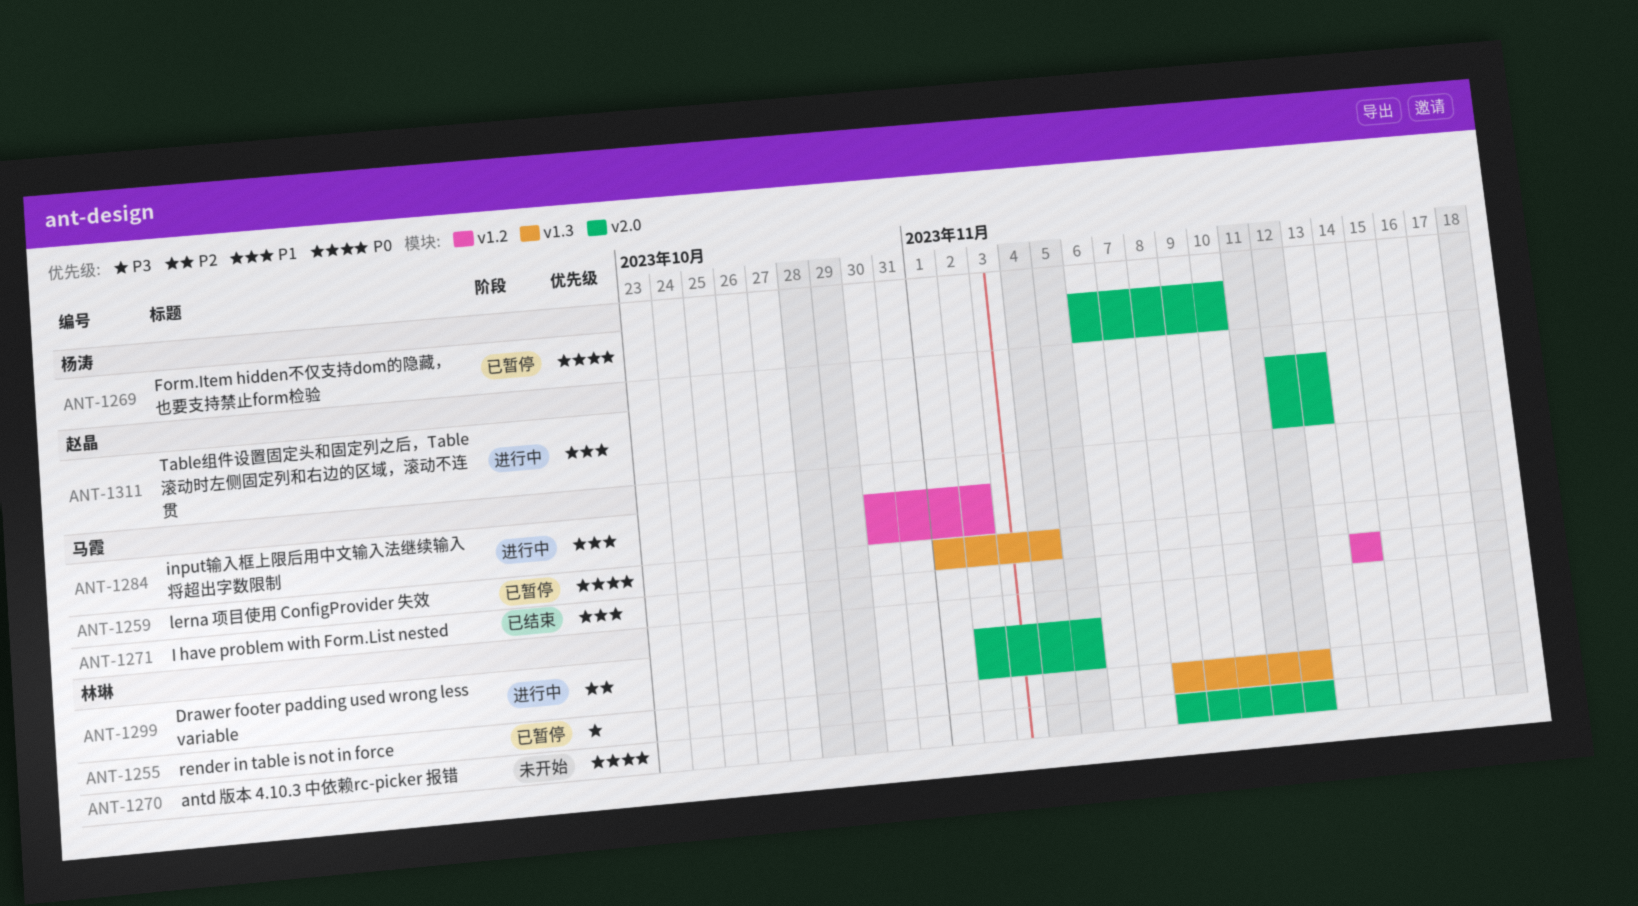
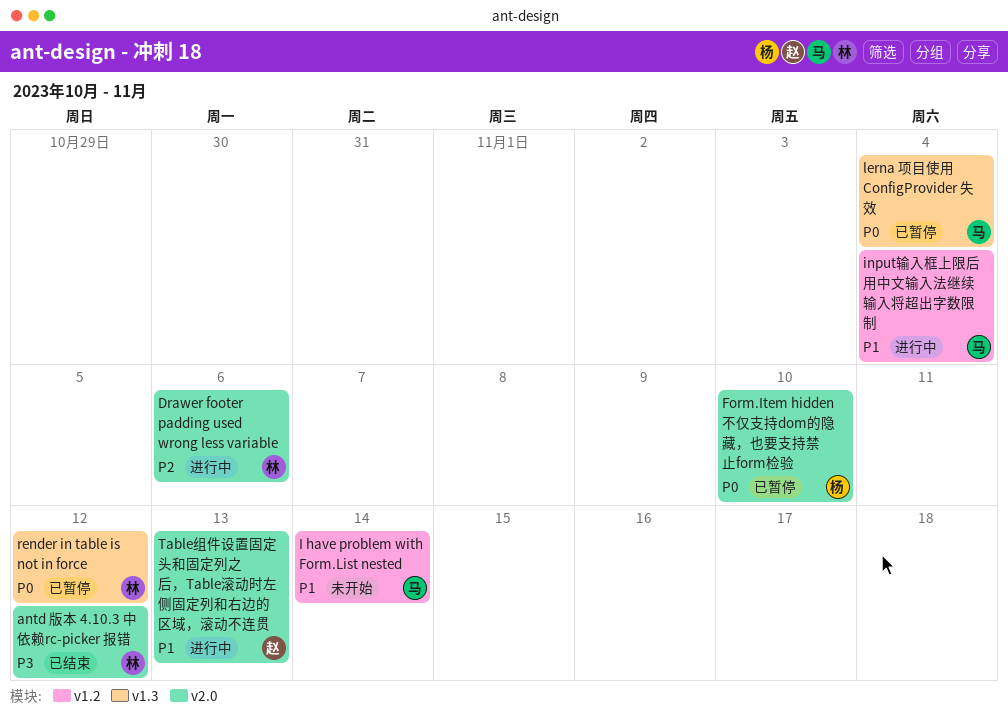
antd 版本 4.10.3 中依赖rc-picker 报错, status: 未开始 -> 已结束
antd 版本 4.10.3 中依赖rc-picker 报错, priority: P0 -> P3
Drawer footer padding used wrong less variable, due: Nov 5 -> Nov 6
I have problem with Form.List nested, status: 已结束 -> 未开始
input输入框上限后用中文输入法继续输入将超出字数限制, due: Nov 2 -> Nov 4
render in table is not in force, priority: P3 -> P0

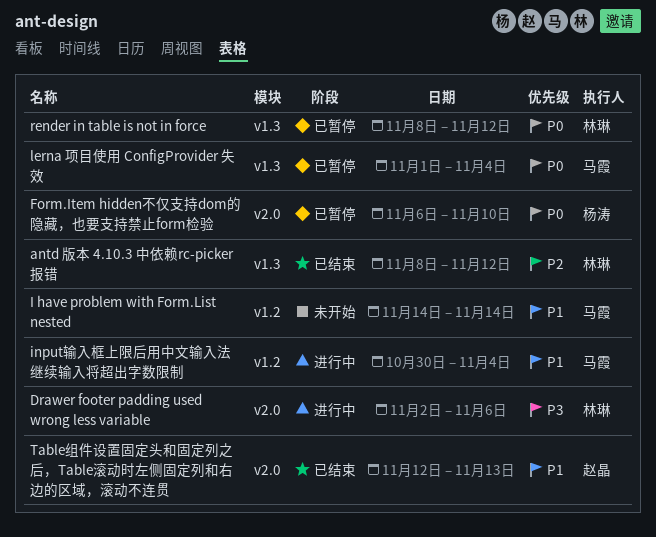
antd 版本 4.10.3 中依赖rc-picker 报错, priority: P3 -> P2
antd 版本 4.10.3 中依赖rc-picker 报错, label: v2.0 -> v1.3
Drawer footer padding used wrong less variable, priority: P2 -> P3
Table组件设置固定头和固定列之后，Table滚动时左侧固定列和右边的区域，滚动不连贯, status: 进行中 -> 已结束

